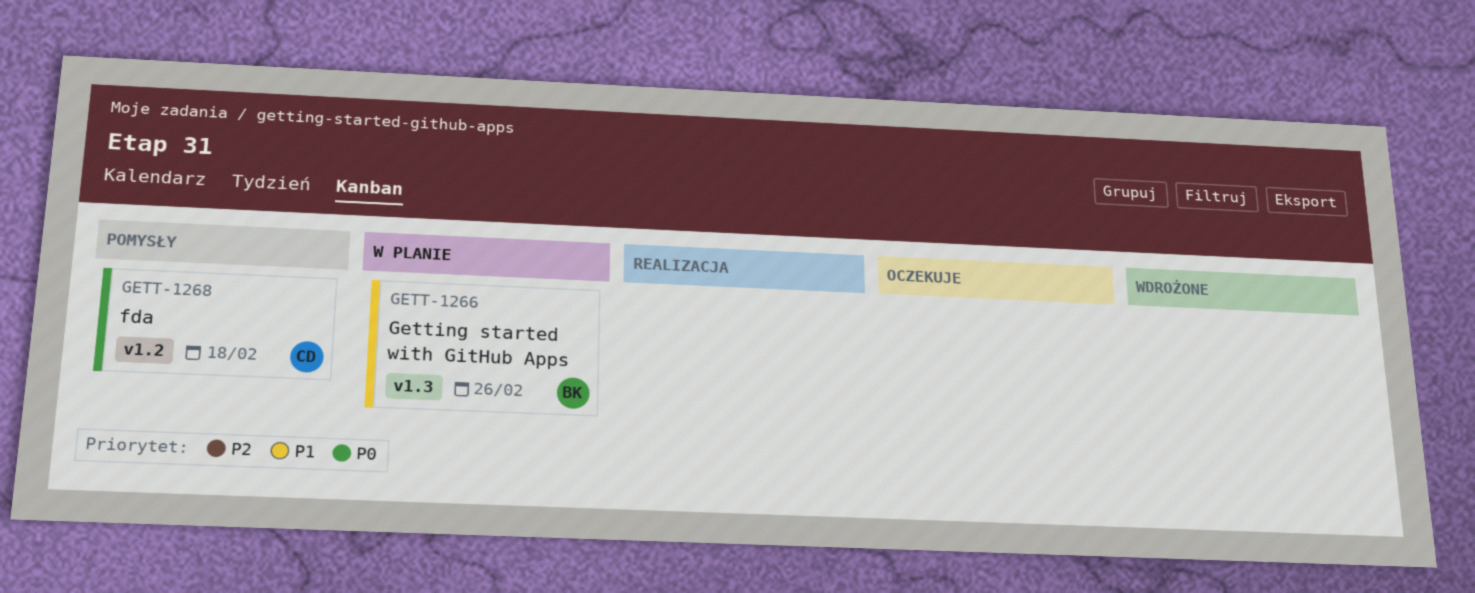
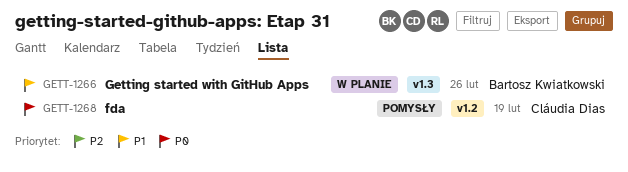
GETT-1268, due: Feb 18 -> Feb 19

